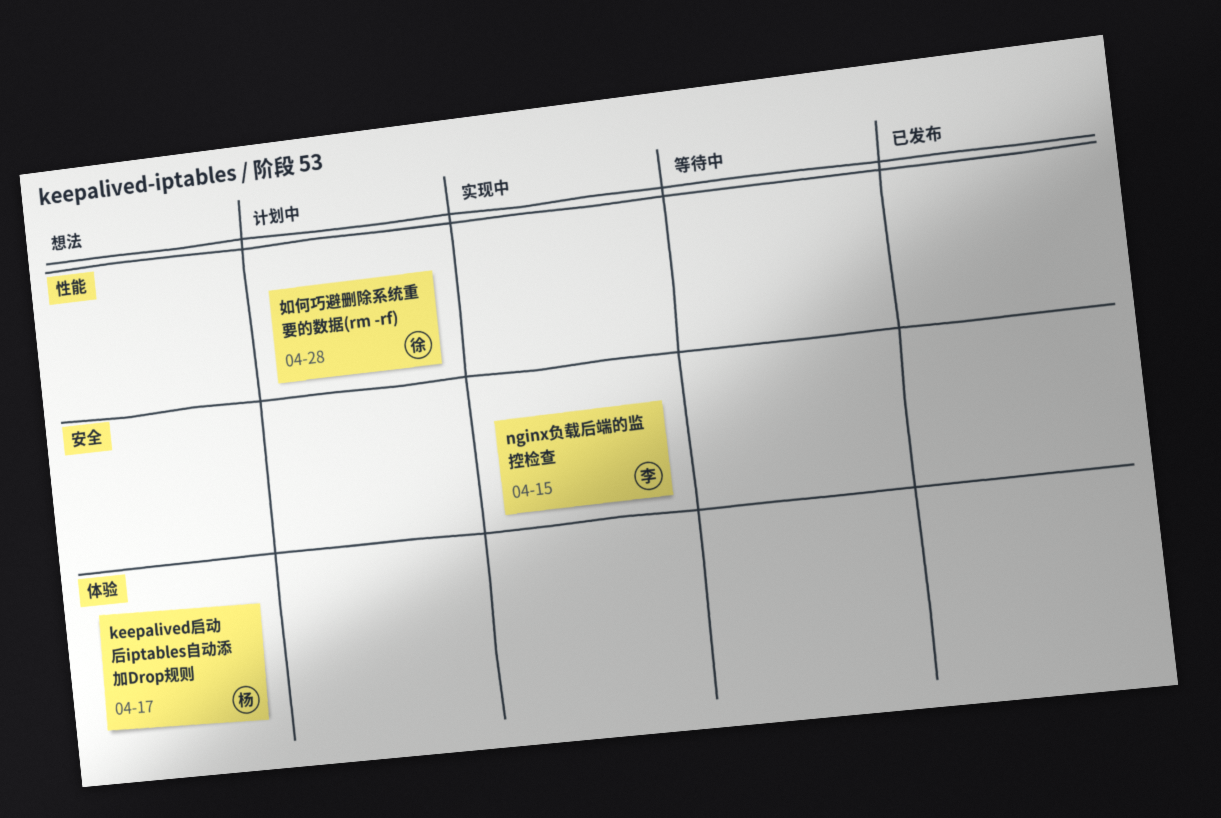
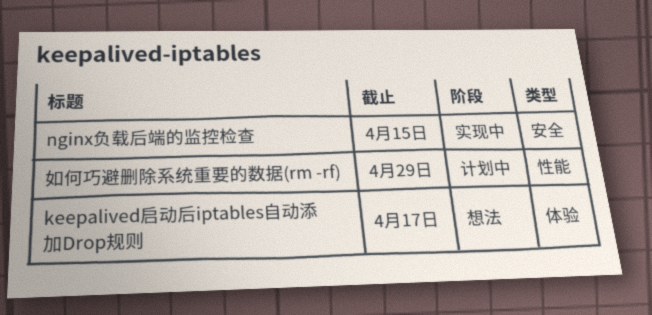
如何巧避删除系统重要的数据(rm -rf), due: Apr 28 -> Apr 29

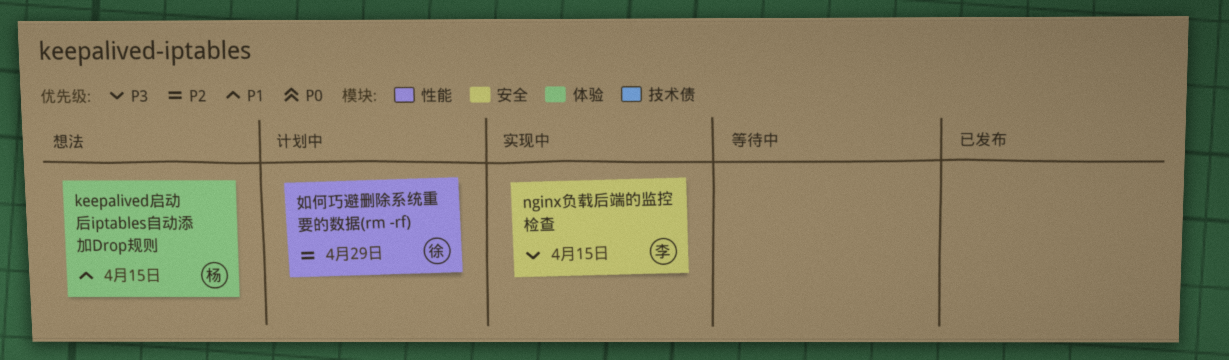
keepalived启动后iptables自动添加Drop规则, due: Apr 17 -> Apr 15

